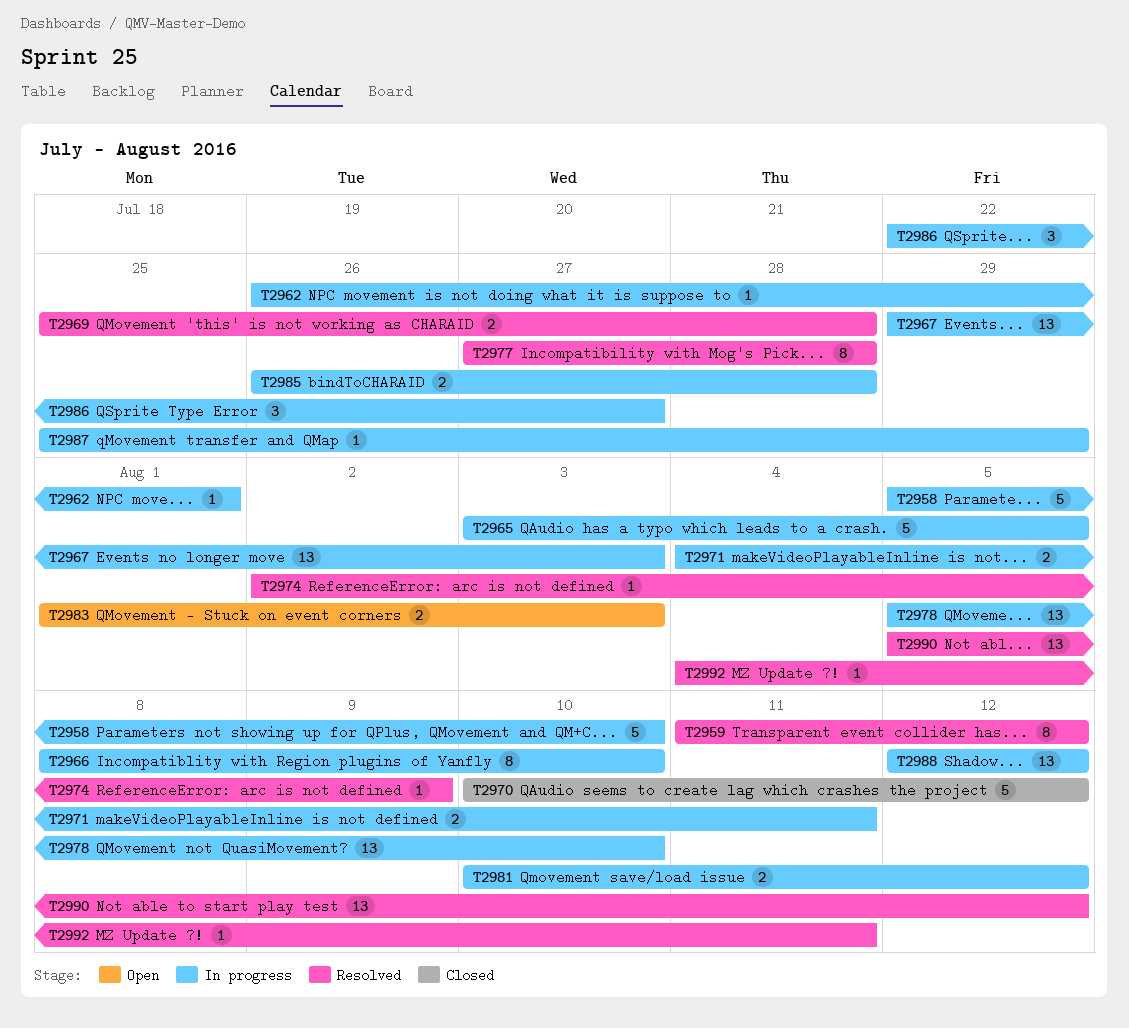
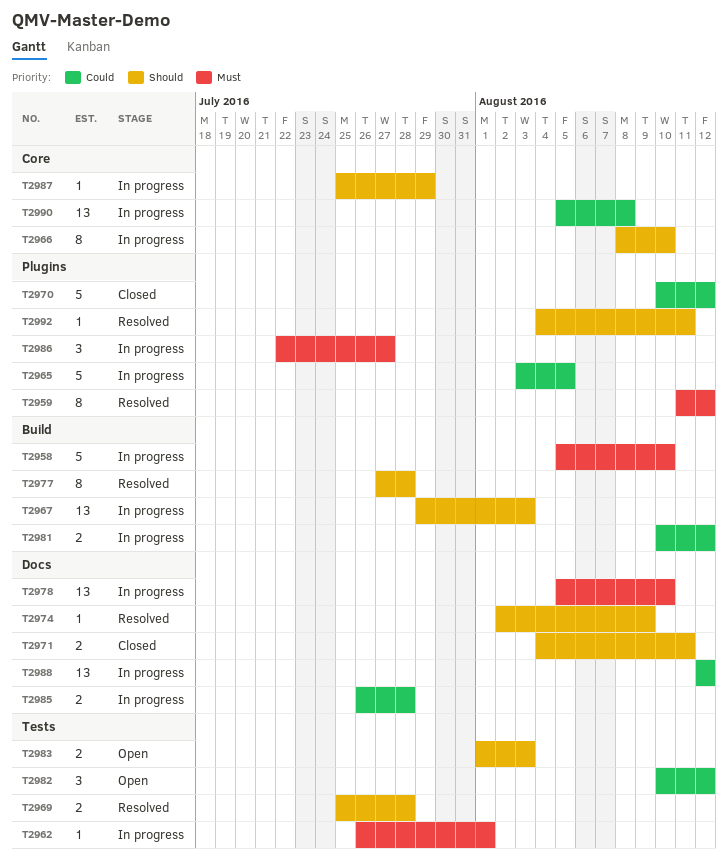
T2971, status: In progress -> Closed
T2982: none -> present
T2990, status: Resolved -> In progress
T2990, due: Aug 12 -> Aug 8

